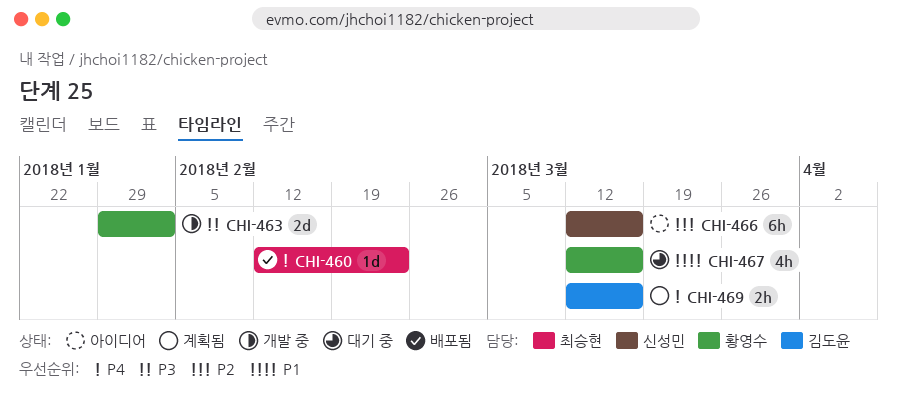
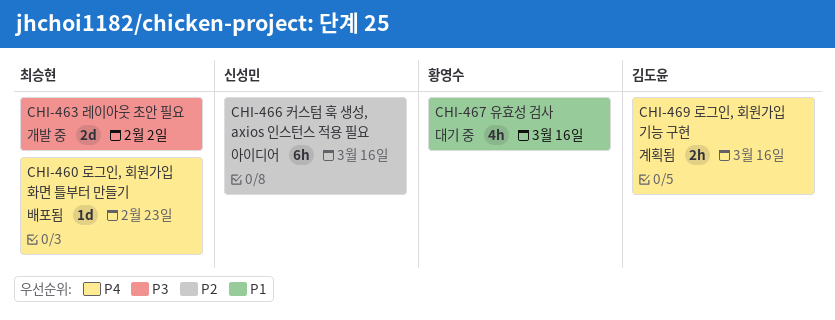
CHI-463, owner: 황영수 -> 최승현

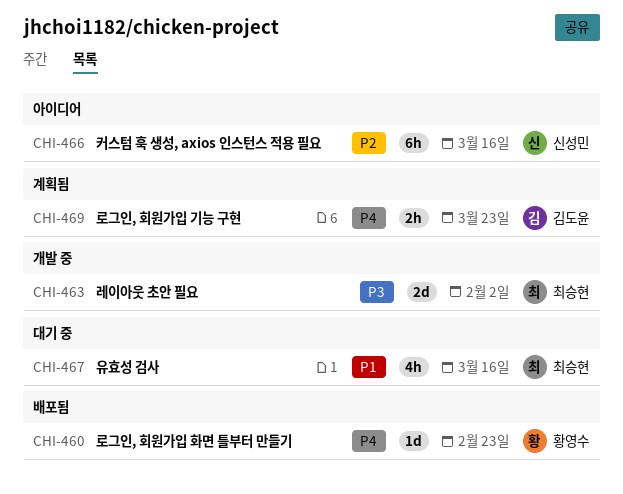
CHI-460, owner: 최승현 -> 황영수
CHI-467, owner: 황영수 -> 최승현
CHI-469, due: Mar 16 -> Mar 23

